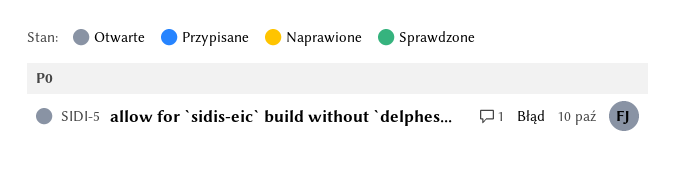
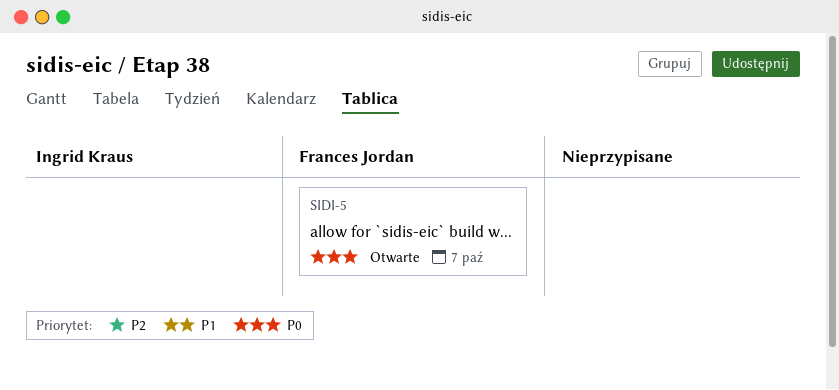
SIDI-5, due: Oct 10 -> Oct 7

